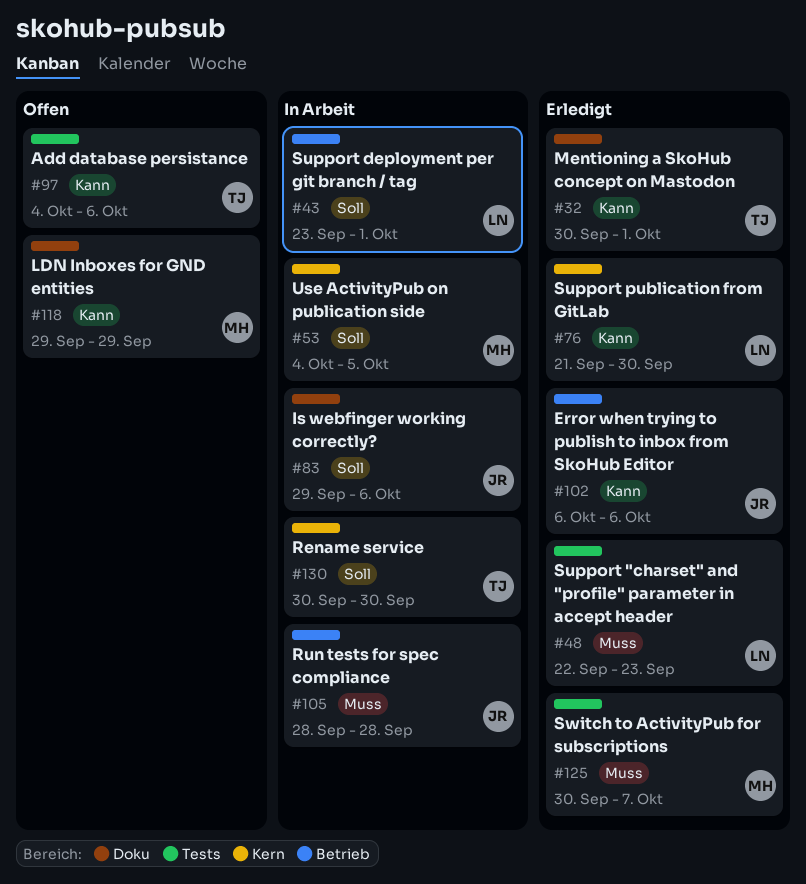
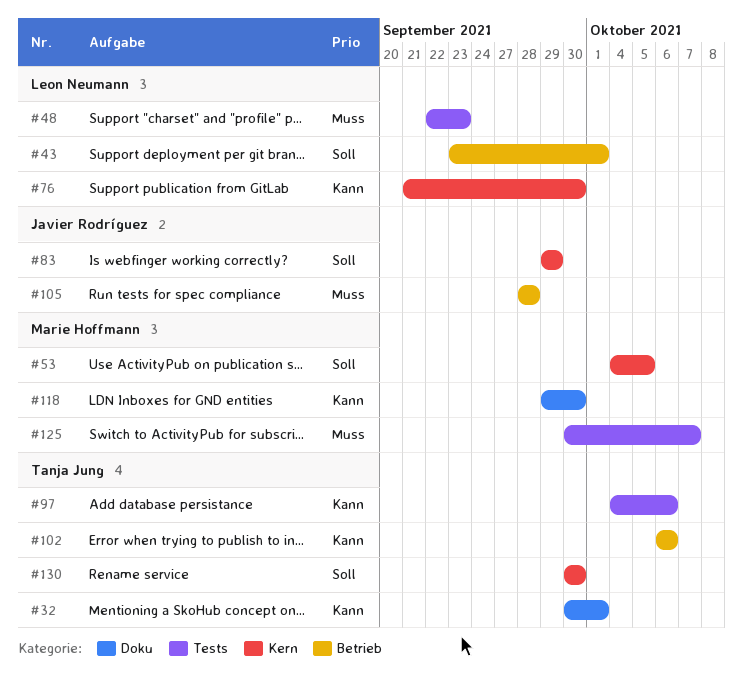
#83, label: Doku -> Kern
#83, due: Oct 6 -> Sep 29
#102, owner: Javier Rodríguez -> Tanja Jung
#118, due: Sep 29 -> Sep 30

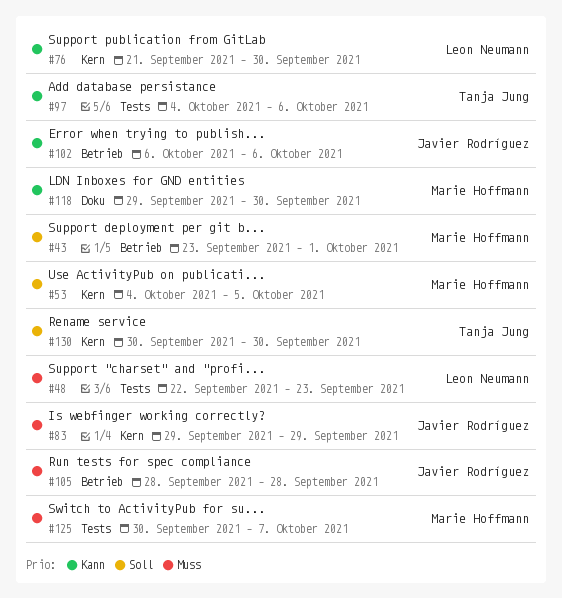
#32: present -> none
#43, owner: Leon Neumann -> Marie Hoffmann
#83, priority: Soll -> Muss
#102, owner: Tanja Jung -> Javier Rodríguez

